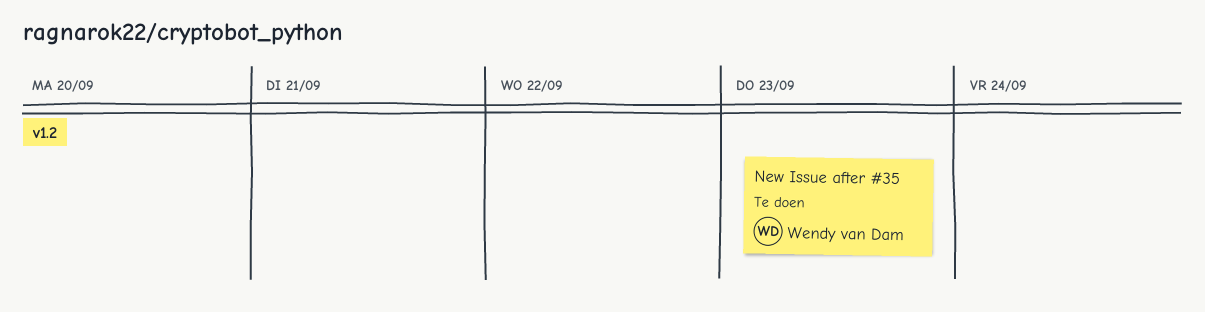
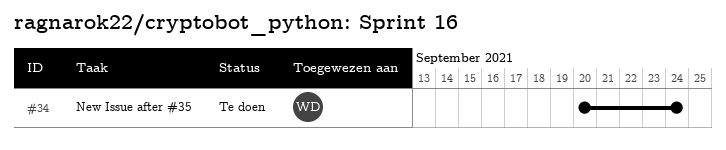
New Issue after #35, due: Sep 23 -> Sep 24

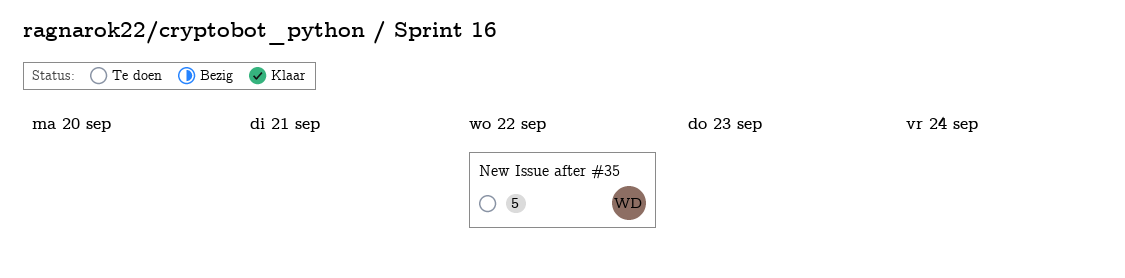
New Issue after #35, due: Sep 24 -> Sep 22

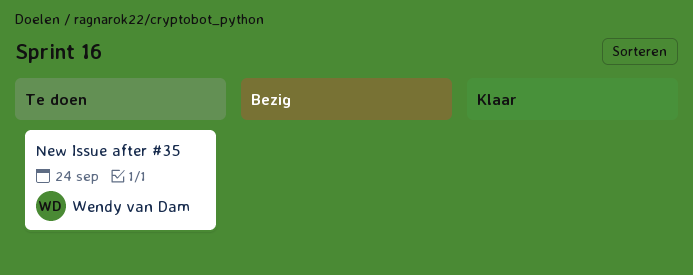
New Issue after #35, due: Sep 22 -> Sep 24

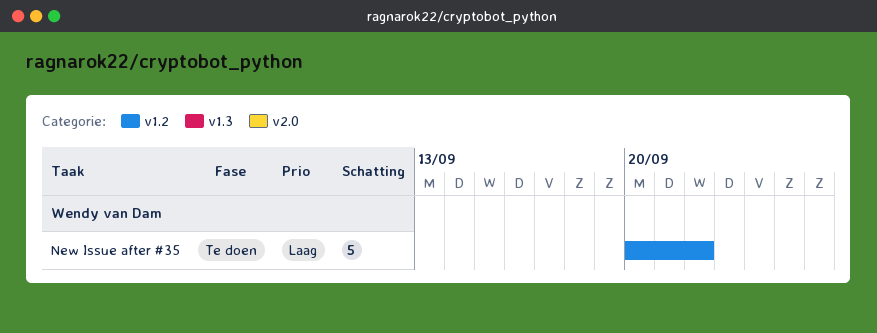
New Issue after #35, due: Sep 24 -> Sep 22

